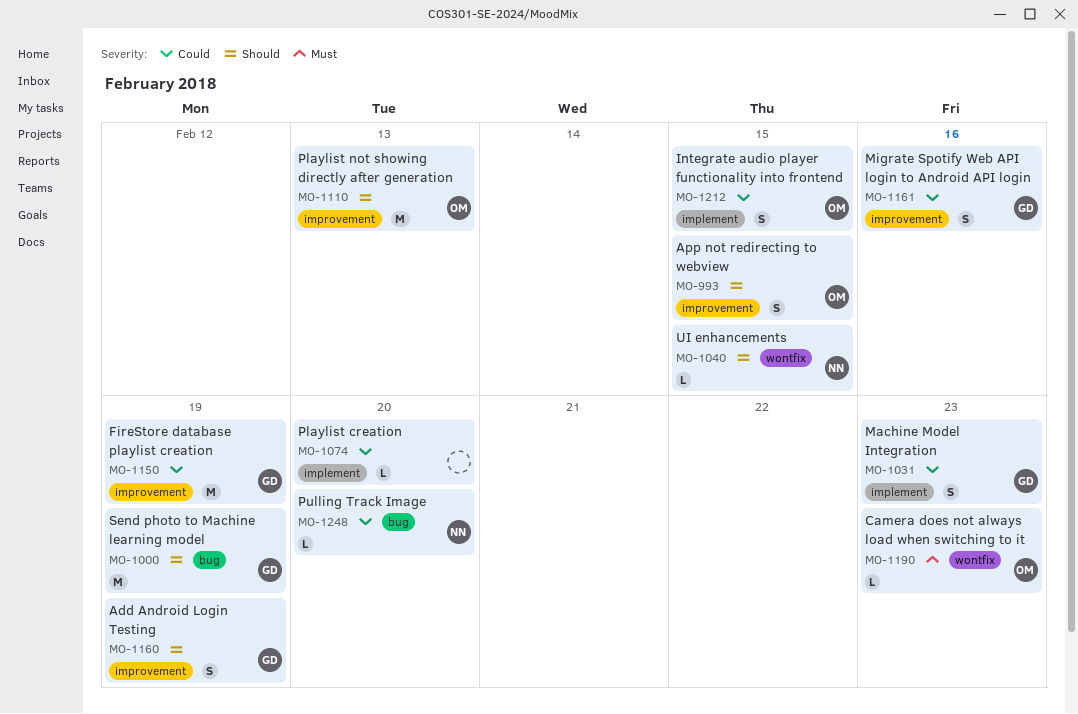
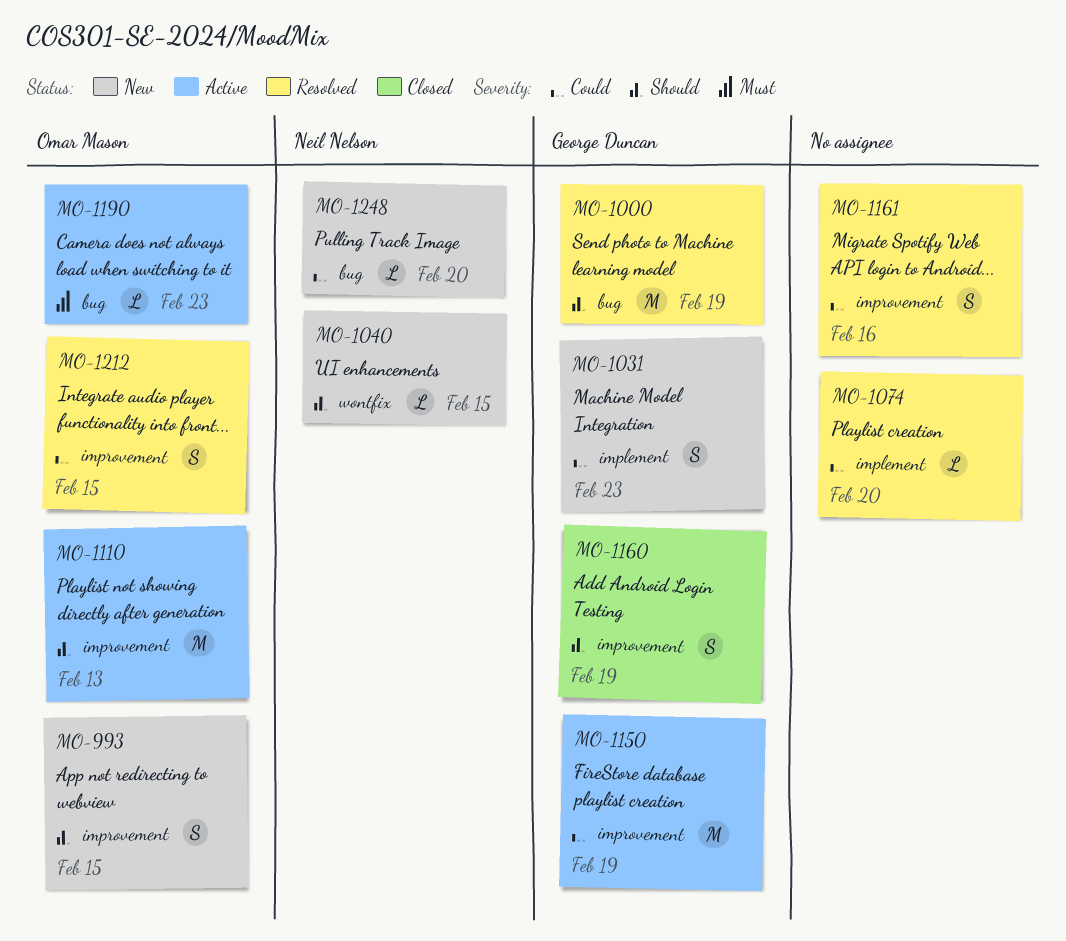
MO-1161, owner: George Duncan -> none
MO-1190, label: wontfix -> bug
MO-1212, label: implement -> improvement

